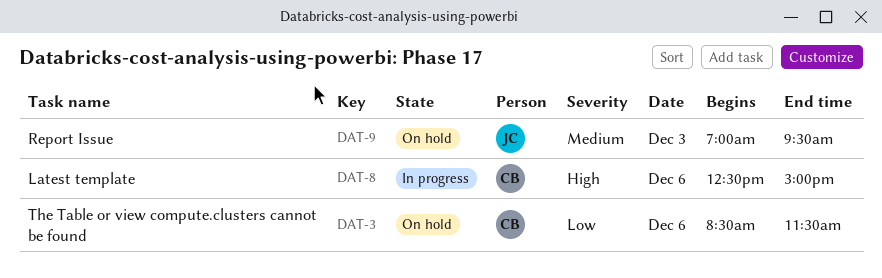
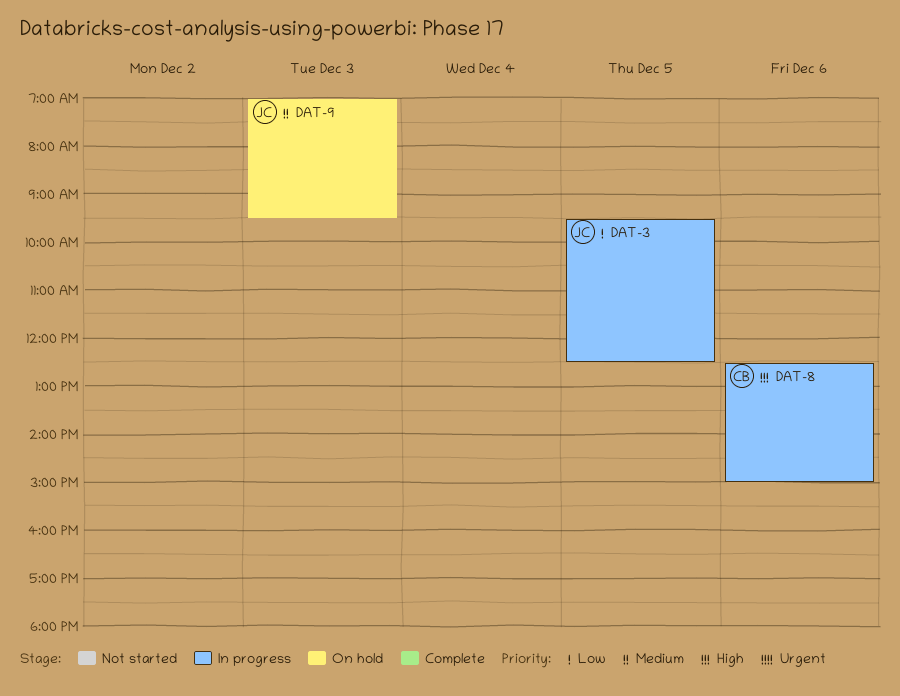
DAT-3, status: On hold -> In progress
DAT-3, owner: CB -> JC
DAT-3, day: Dec 6 -> Dec 5
DAT-3, begins: 08:30 -> 09:30
DAT-3, ends: 11:30 -> 12:30

